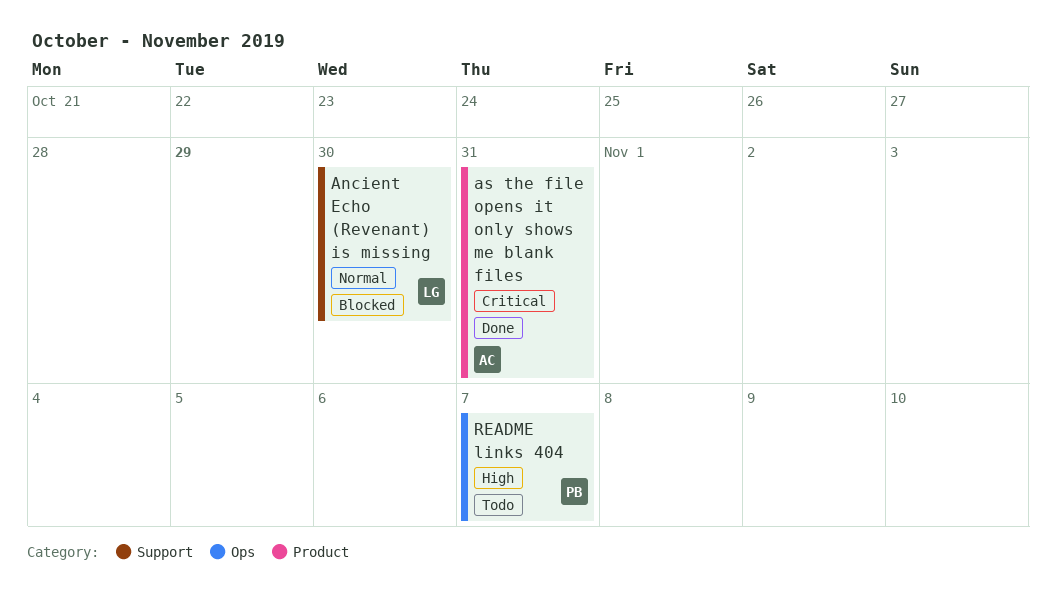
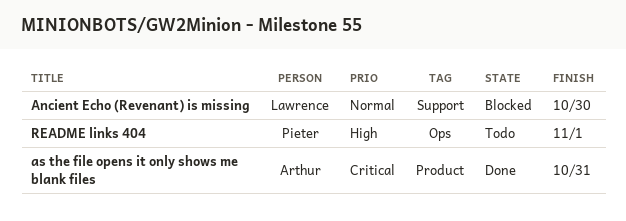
README links 404, due: Nov 7 -> Nov 1

